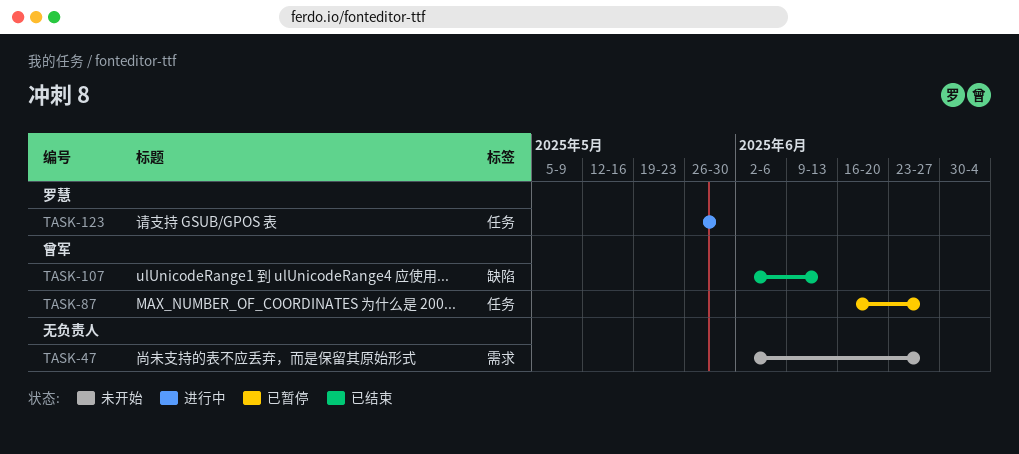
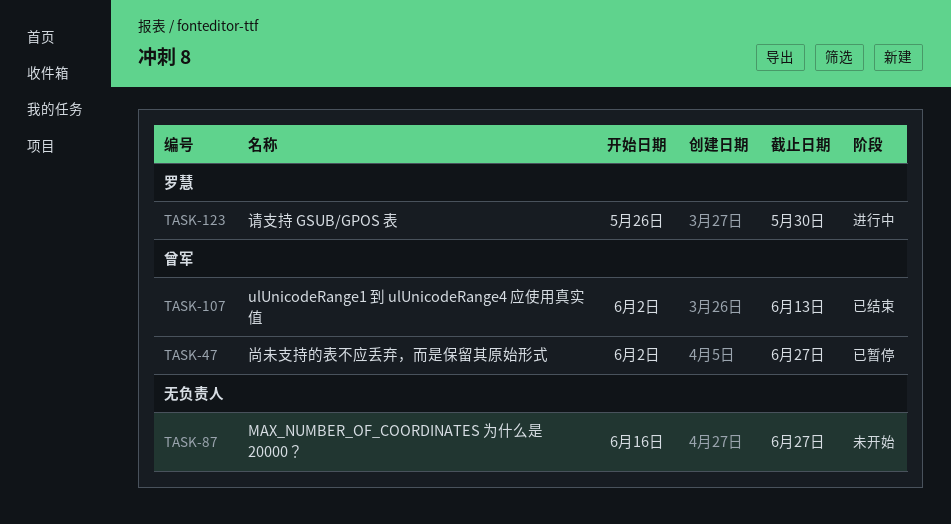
TASK-47, status: 未开始 -> 已暂停
TASK-47, owner: none -> 曾军
TASK-87, status: 已暂停 -> 未开始
TASK-87, owner: 曾军 -> none

